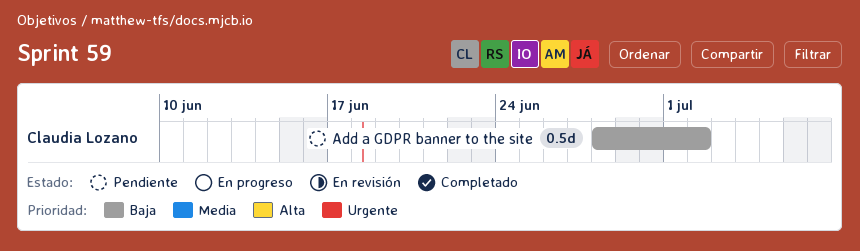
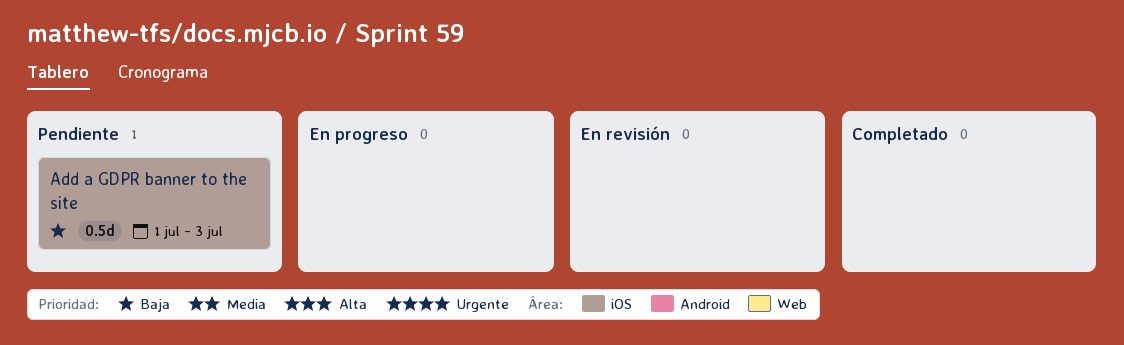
Add a GDPR banner to the site, start: Jun 28 -> Jul 1
Add a GDPR banner to the site, due: Jul 2 -> Jul 3

